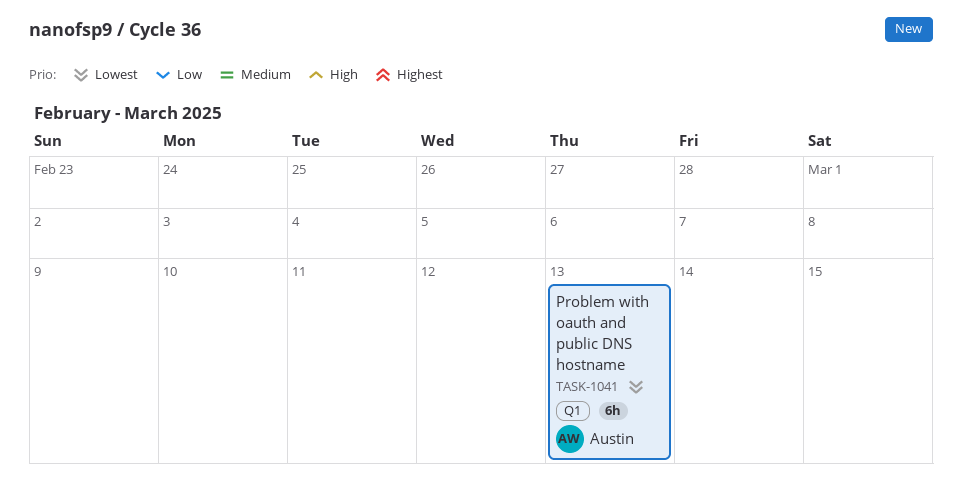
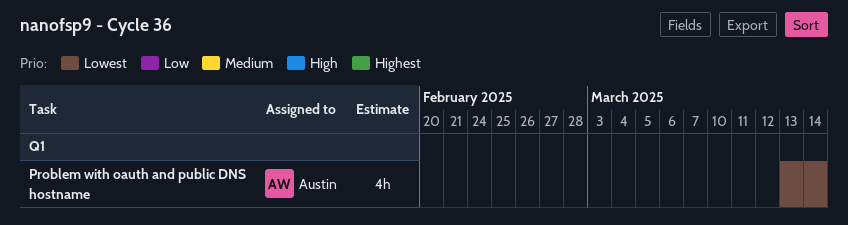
Problem with oauth and public DNS hostname, estimate: 6h -> 4h
Problem with oauth and public DNS hostname, due: Mar 13 -> Mar 14

